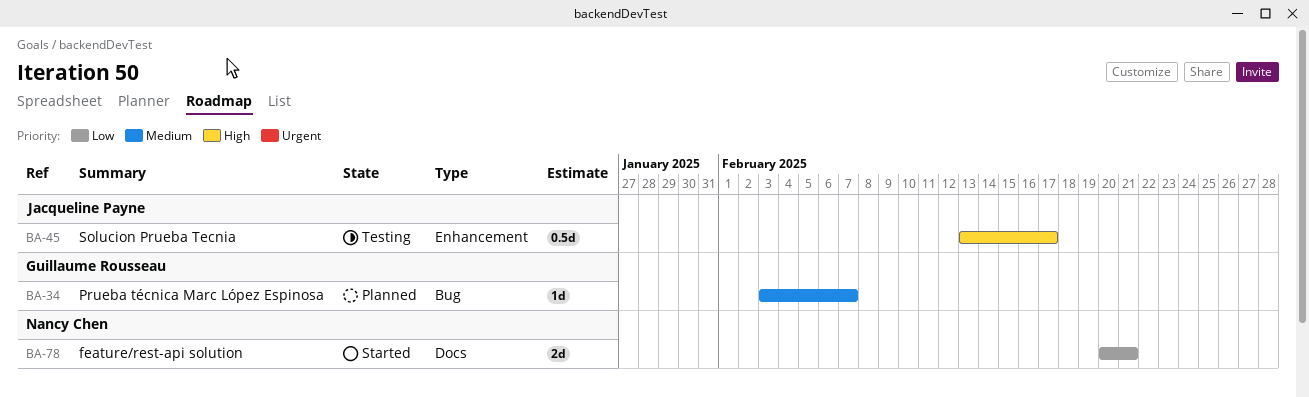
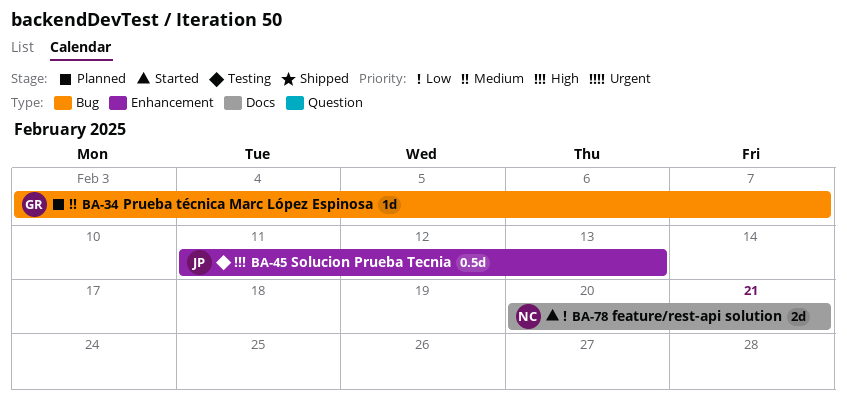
BA-45, start: Feb 13 -> Feb 11
BA-45, due: Feb 17 -> Feb 13

